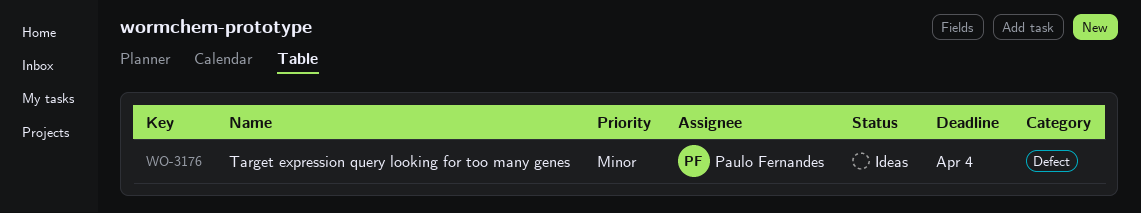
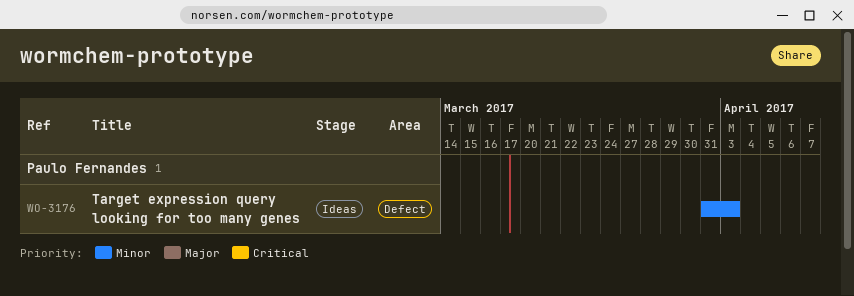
WO-3176, due: Apr 4 -> Apr 3

